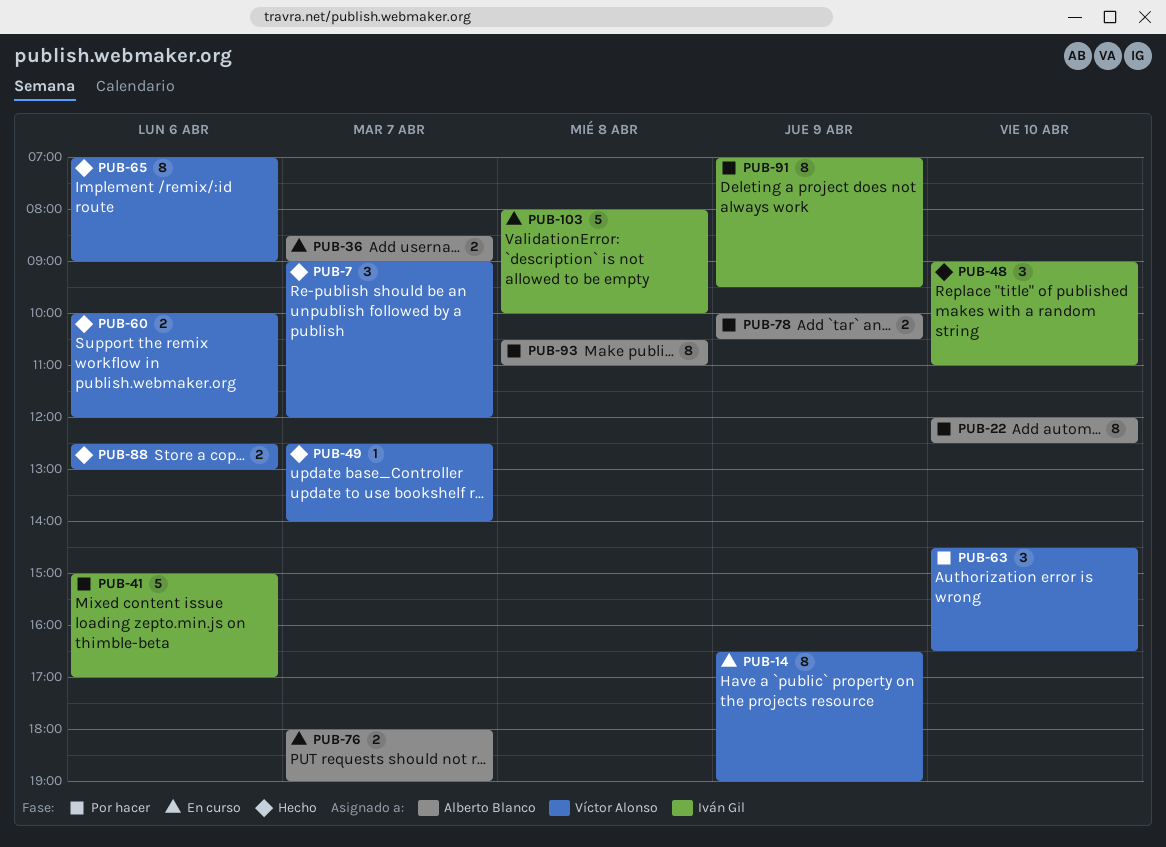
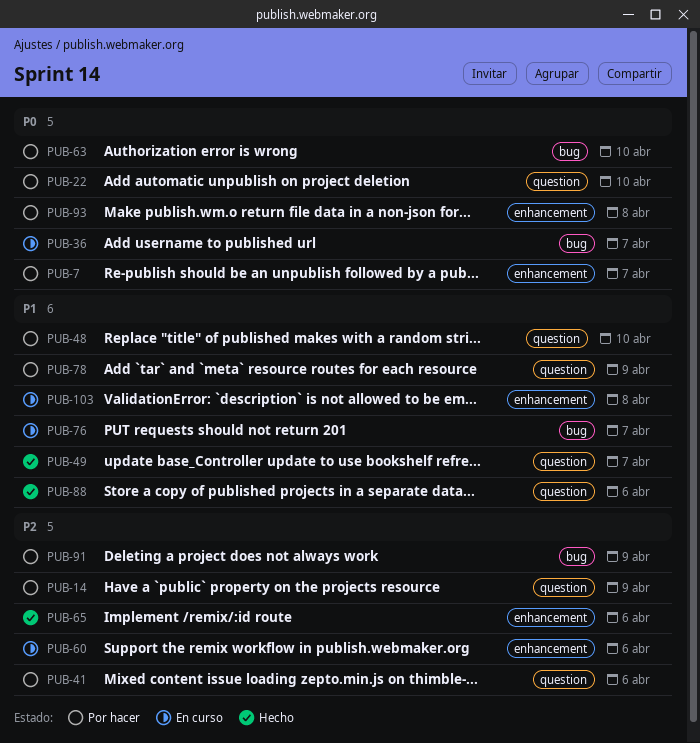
PUB-7, status: Hecho -> Por hacer
PUB-14, status: En curso -> Por hacer
PUB-48, status: Hecho -> Por hacer
PUB-60, status: Hecho -> En curso

